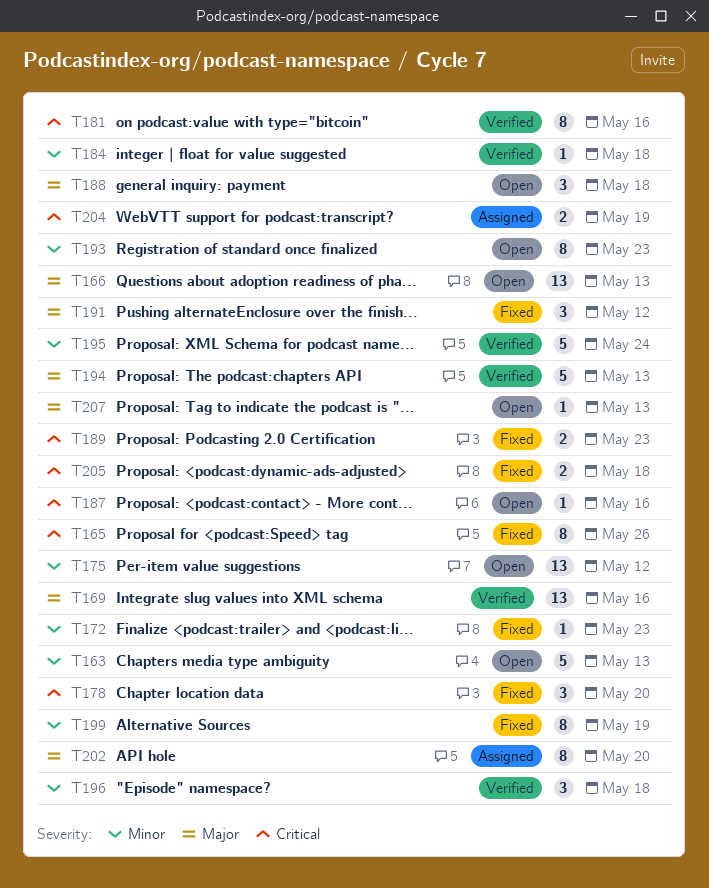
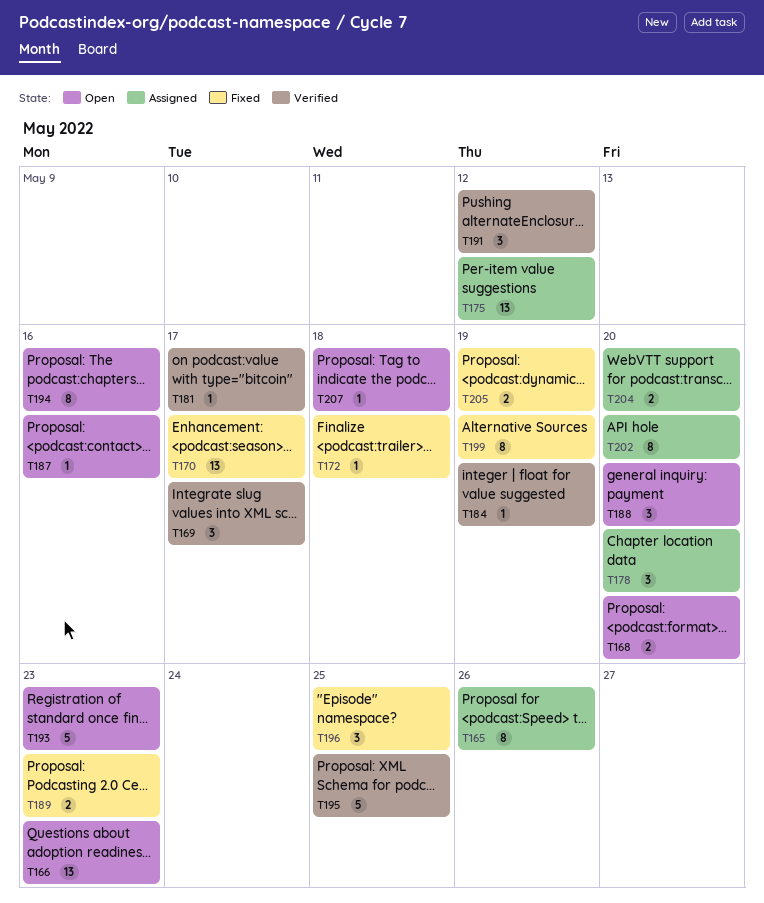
T163: present -> none
T165, status: Fixed -> Assigned
T166, due: May 13 -> May 23
T168: none -> present
T169, estimate: 13 -> 3
T169, due: May 16 -> May 17
T170: none -> present
T172, due: May 23 -> May 18
T175, status: Open -> Assigned
T178, status: Fixed -> Assigned
T181, estimate: 8 -> 1
T181, due: May 16 -> May 17
T184, due: May 18 -> May 19
T188, due: May 18 -> May 20
T191, status: Fixed -> Verified
T193, estimate: 8 -> 5
T194, status: Verified -> Open
T194, estimate: 5 -> 8
T194, due: May 13 -> May 16
T195, due: May 24 -> May 25
T196, status: Verified -> Fixed
T196, due: May 18 -> May 25
T204, due: May 19 -> May 20
T205, due: May 18 -> May 19
T207, due: May 13 -> May 18

